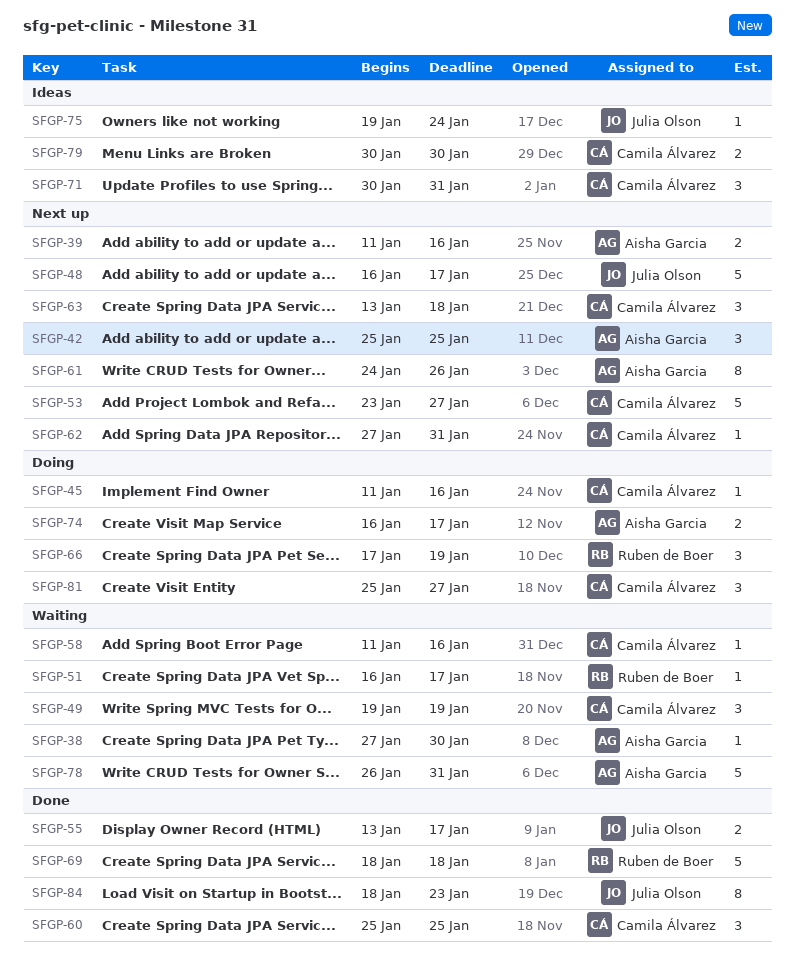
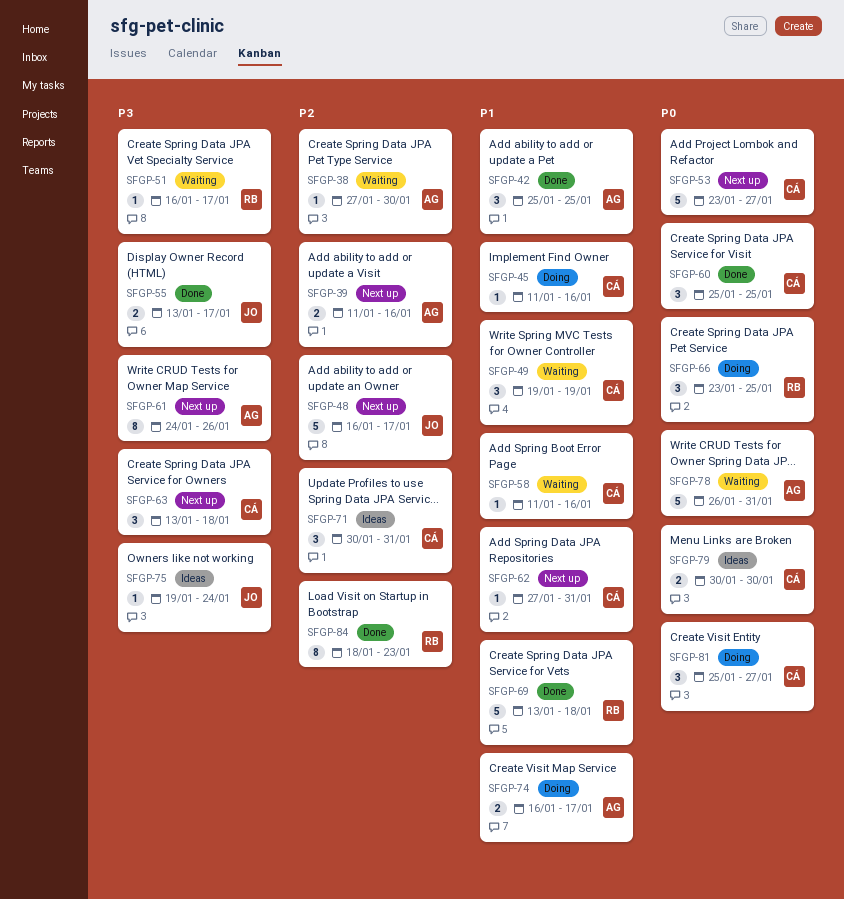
SFGP-42, status: Next up -> Done
SFGP-66, start: Jan 17 -> Jan 23
SFGP-66, due: Jan 19 -> Jan 25
SFGP-69, start: Jan 18 -> Jan 13
SFGP-84, owner: Julia Olson -> Ruben de Boer

